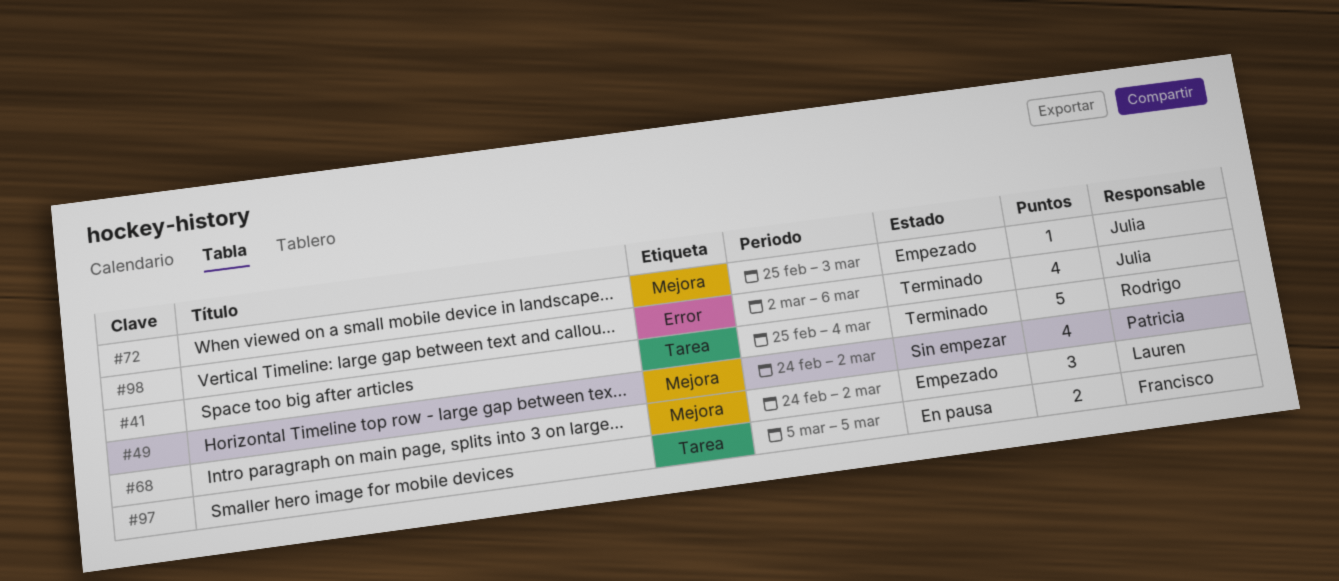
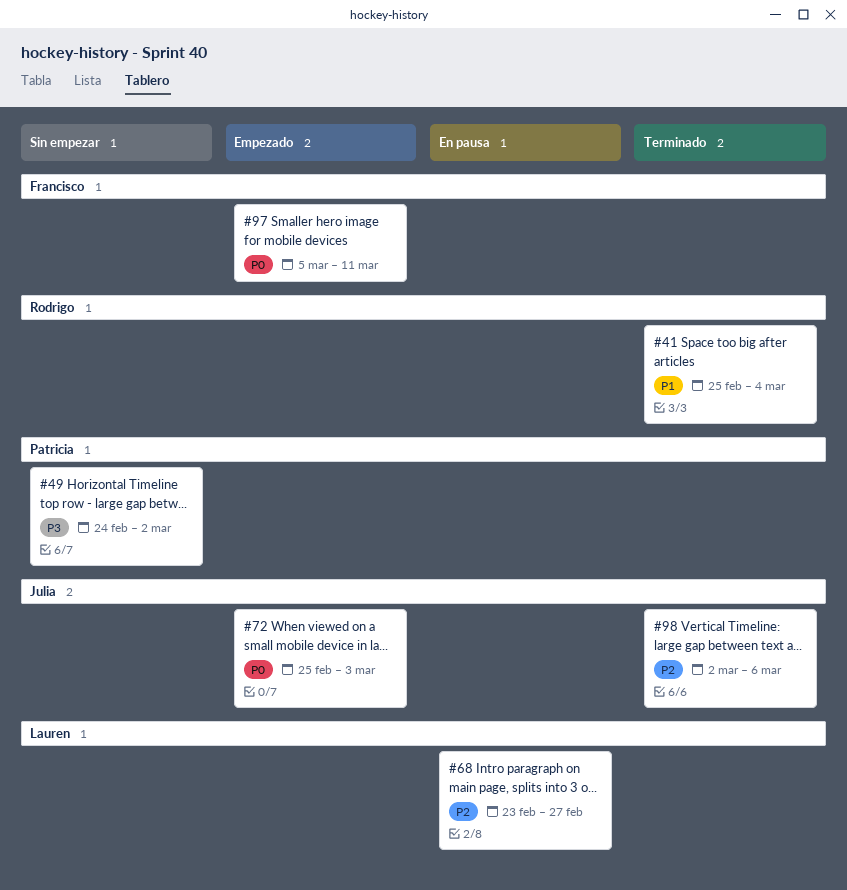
#68, status: Empezado -> En pausa
#68, start: Feb 24 -> Feb 23
#68, due: Mar 2 -> Feb 27
#97, status: En pausa -> Empezado
#97, due: Mar 5 -> Mar 11

